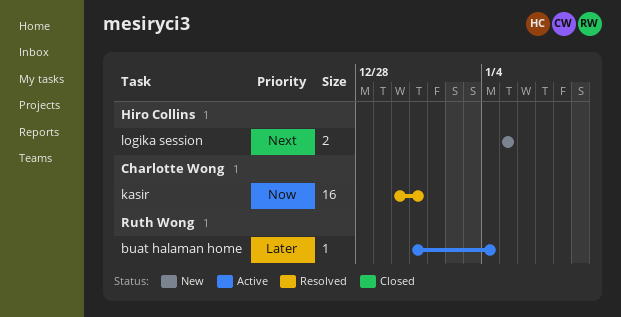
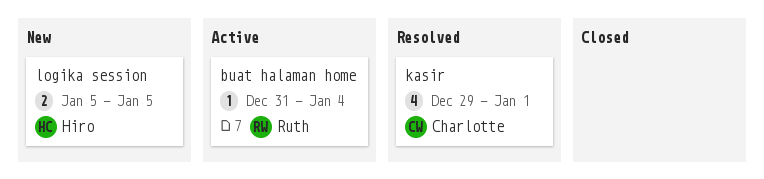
kasir, estimate: 16 -> 4
kasir, start: Dec 30 -> Dec 29
kasir, due: Dec 31 -> Jan 1

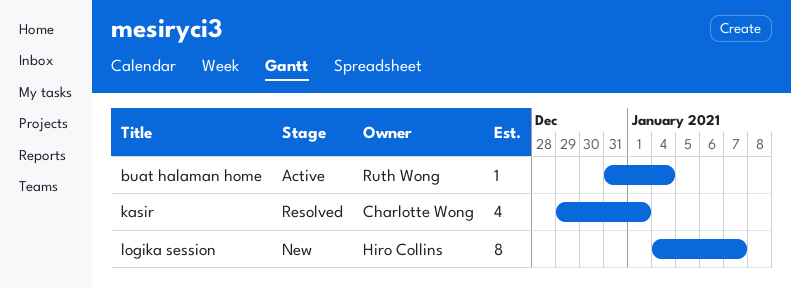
logika session, estimate: 2 -> 8
logika session, start: Jan 5 -> Jan 4
logika session, due: Jan 5 -> Jan 7

